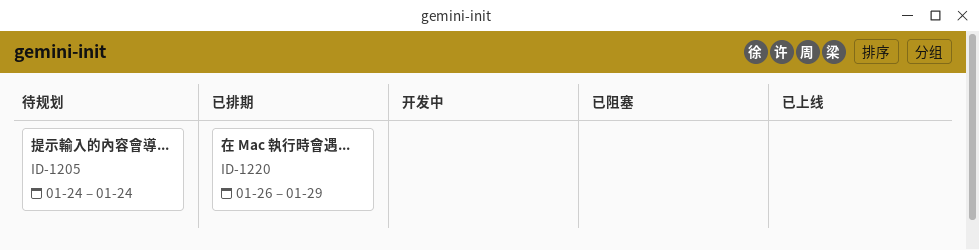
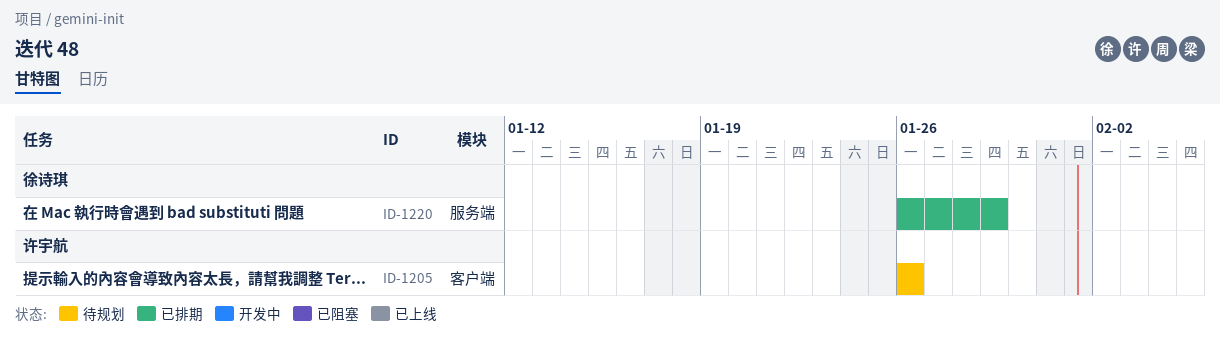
ID-1205, start: Jan 24 -> Jan 26
ID-1205, due: Jan 24 -> Jan 26

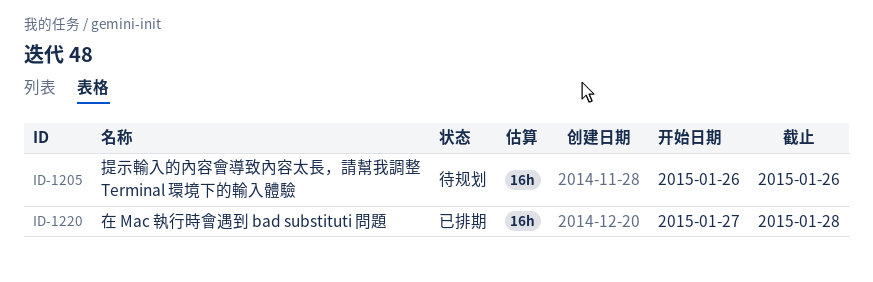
ID-1220, start: Jan 26 -> Jan 27
ID-1220, due: Jan 29 -> Jan 28

